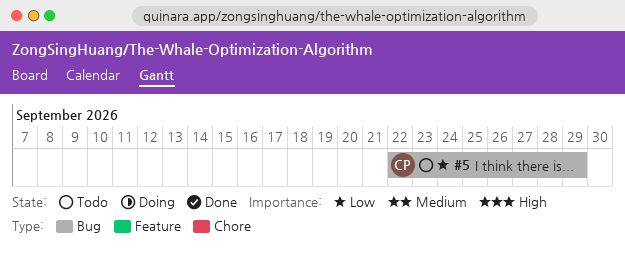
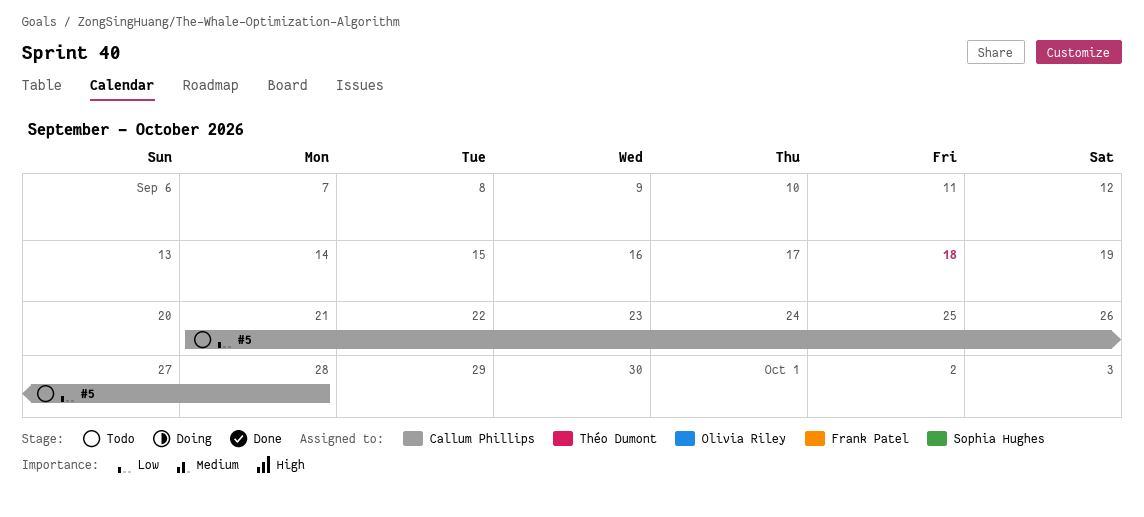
#5, start: Sep 22 -> Sep 21
#5, due: Sep 29 -> Sep 28

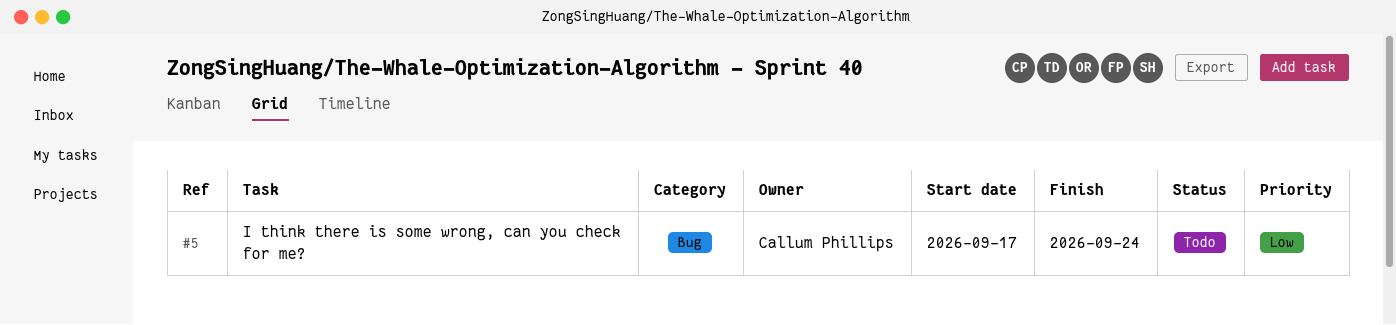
#5, start: Sep 21 -> Sep 17
#5, due: Sep 28 -> Sep 24

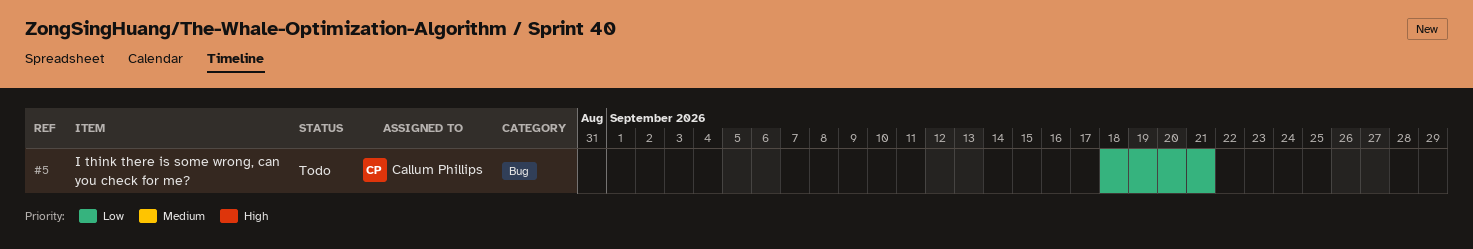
#5, start: Sep 17 -> Sep 18
#5, due: Sep 24 -> Sep 21

